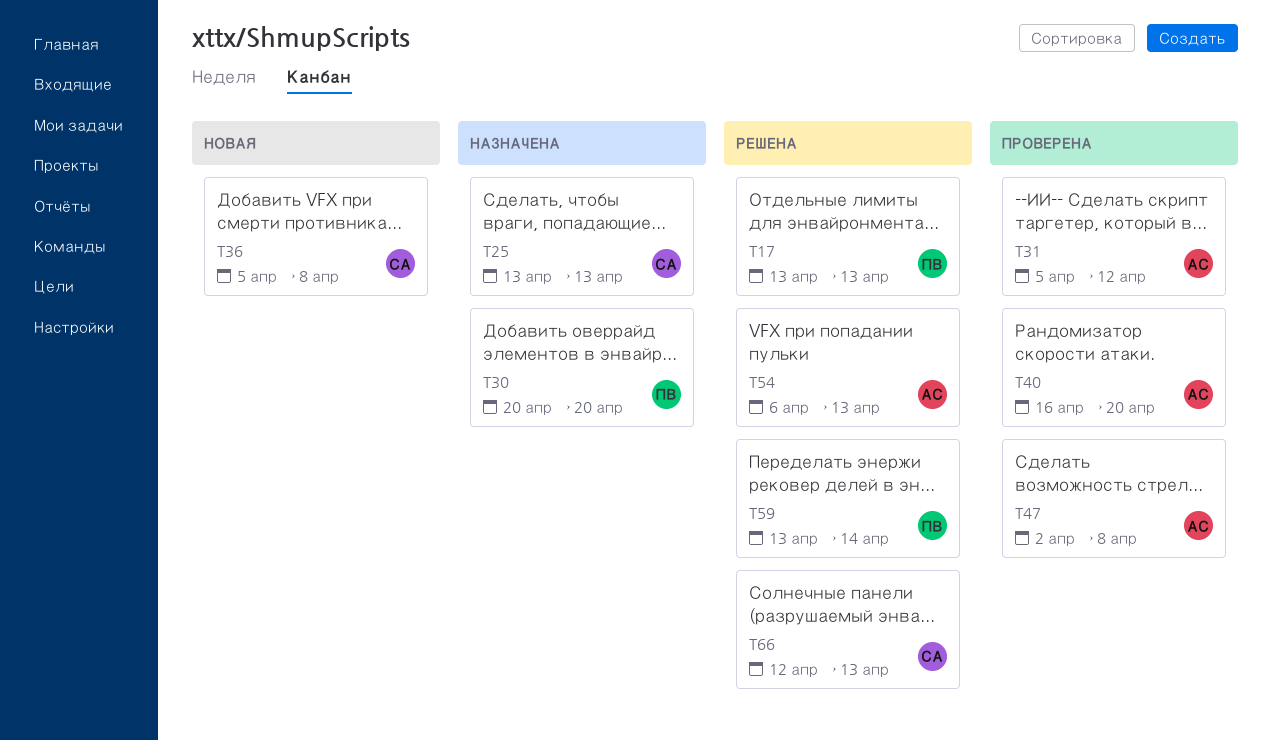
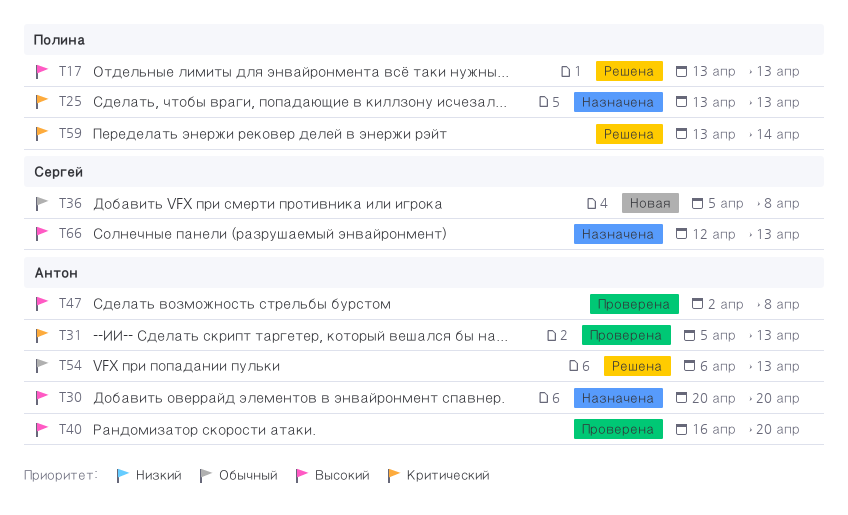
T25, owner: Сергей -> Полина
T30, owner: Полина -> Антон
T31, due: Apr 12 -> Apr 13
T66, status: Решена -> Назначена

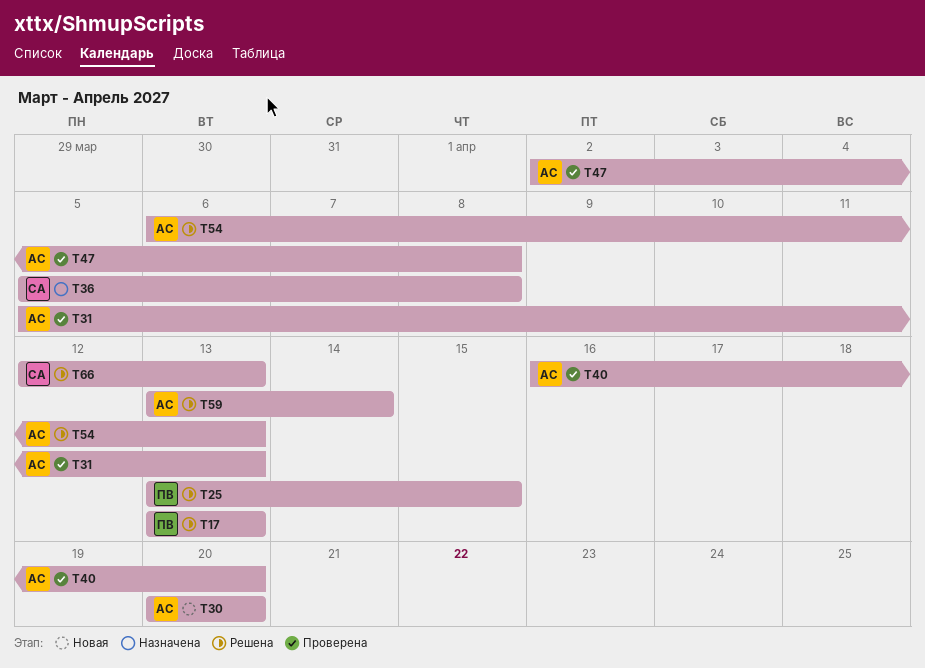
T25, status: Назначена -> Решена
T25, due: Apr 13 -> Apr 15
T30, status: Назначена -> Новая
T36, status: Новая -> Назначена
T59, owner: Полина -> Антон
T66, status: Назначена -> Решена

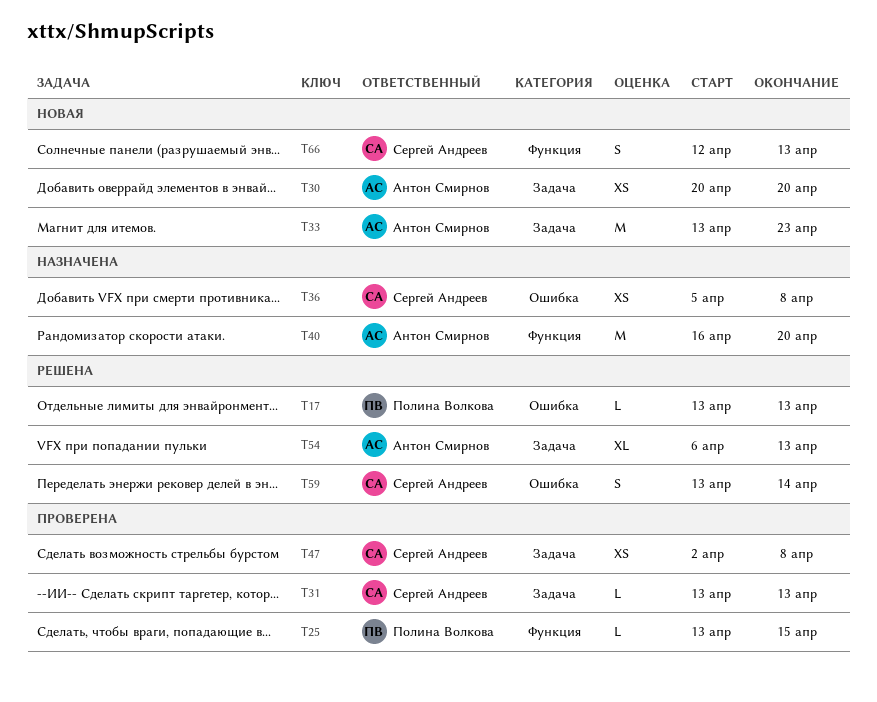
T25, status: Решена -> Проверена
T31, owner: Антон Смирнов -> Сергей Андреев
T31, start: Apr 5 -> Apr 13
T33: none -> present
T40, status: Проверена -> Назначена
T47, owner: Антон Смирнов -> Сергей Андреев
T59, owner: Антон Смирнов -> Сергей Андреев
T66, status: Решена -> Новая

